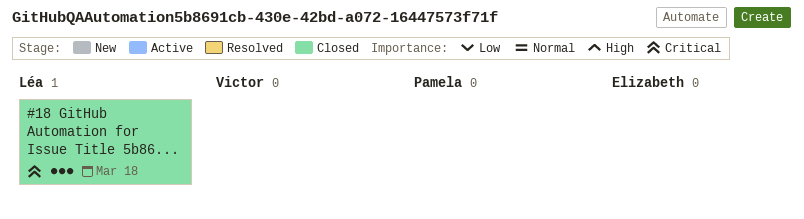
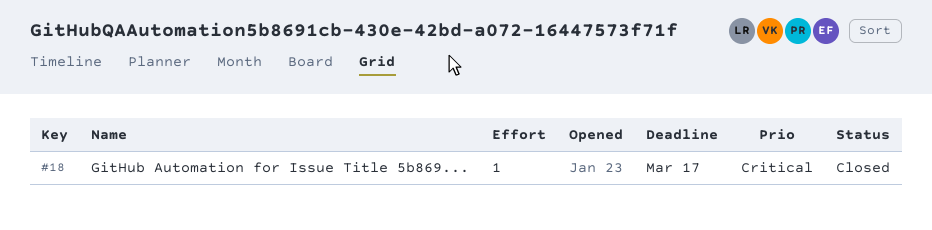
#18, estimate: 3 -> 1
#18, due: Mar 18 -> Mar 17

